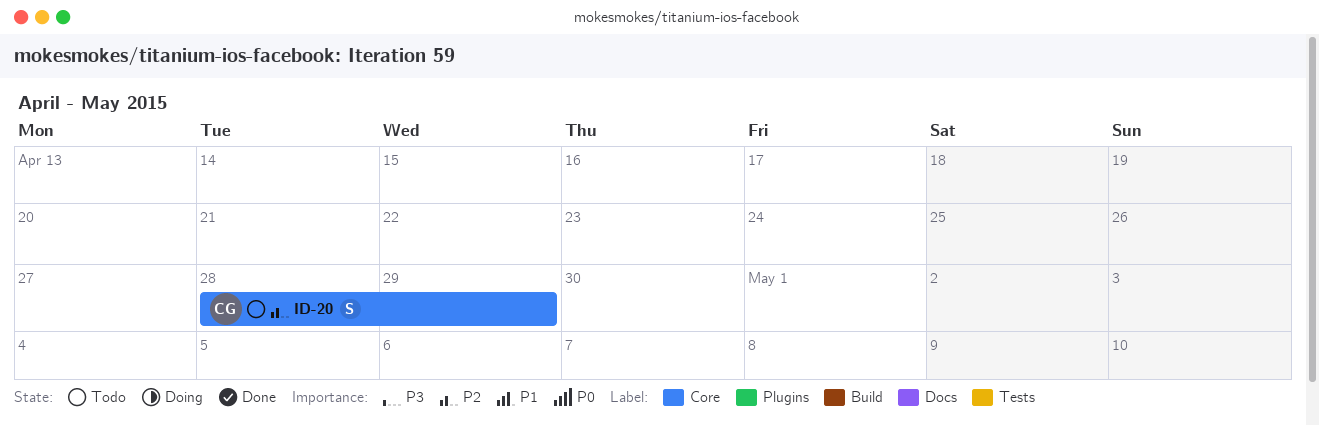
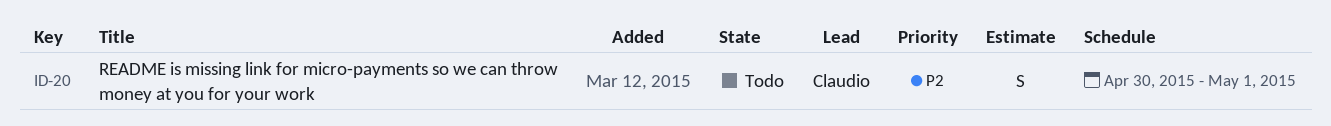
ID-20, start: Apr 28 -> Apr 30
ID-20, due: Apr 29 -> May 1

